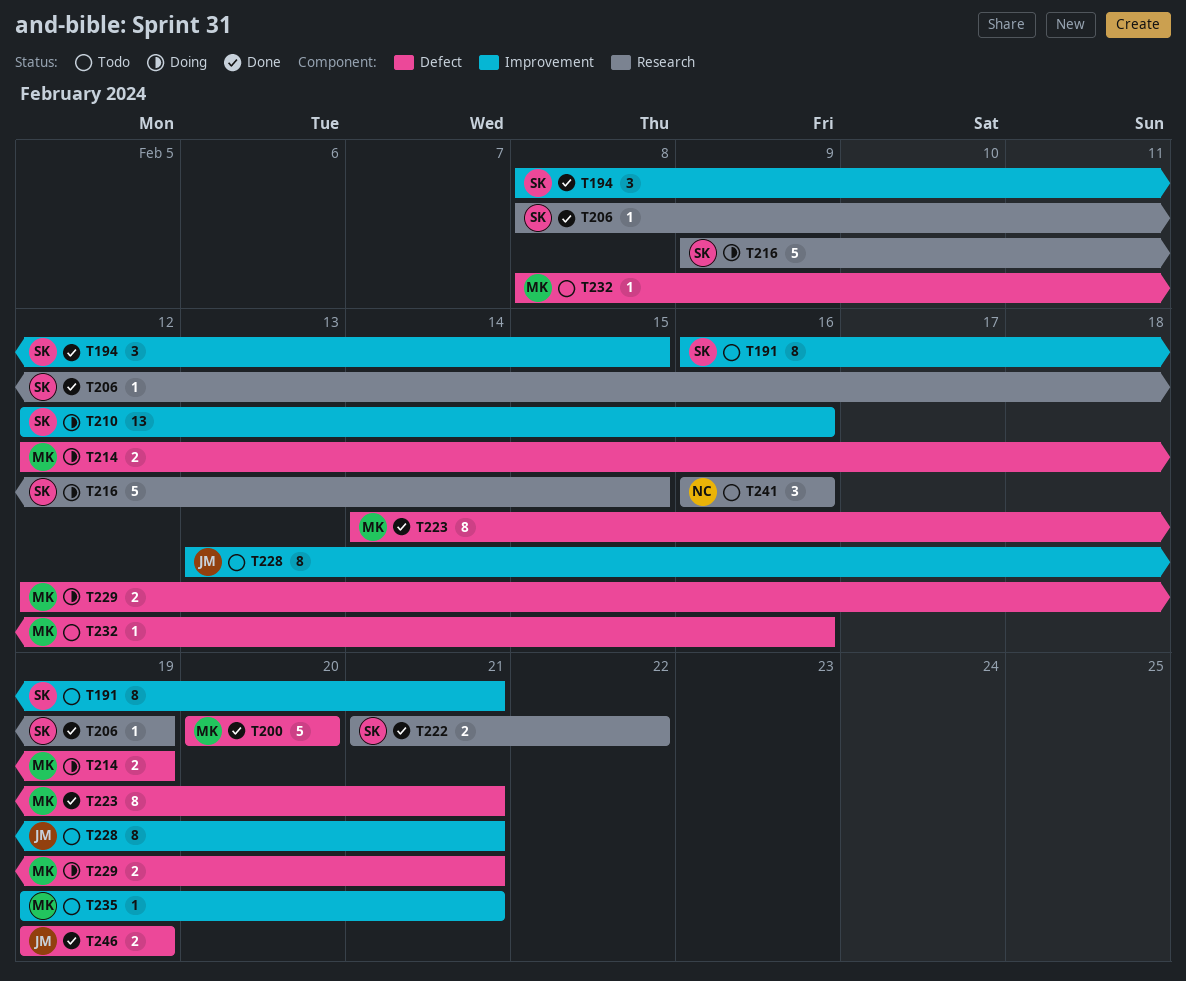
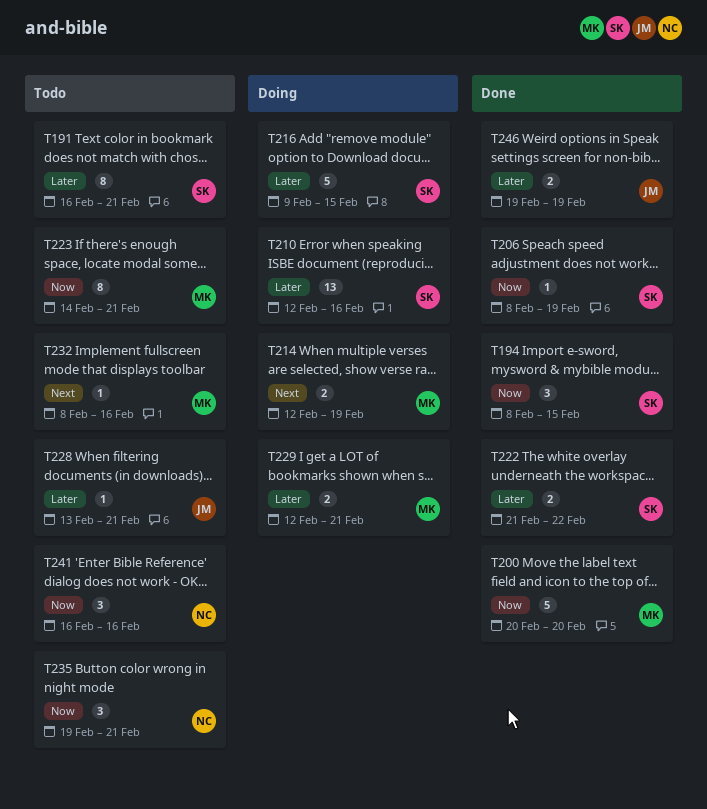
T223, status: Done -> Todo
T228, estimate: 8 -> 1
T235, owner: MK -> NC
T235, estimate: 1 -> 3

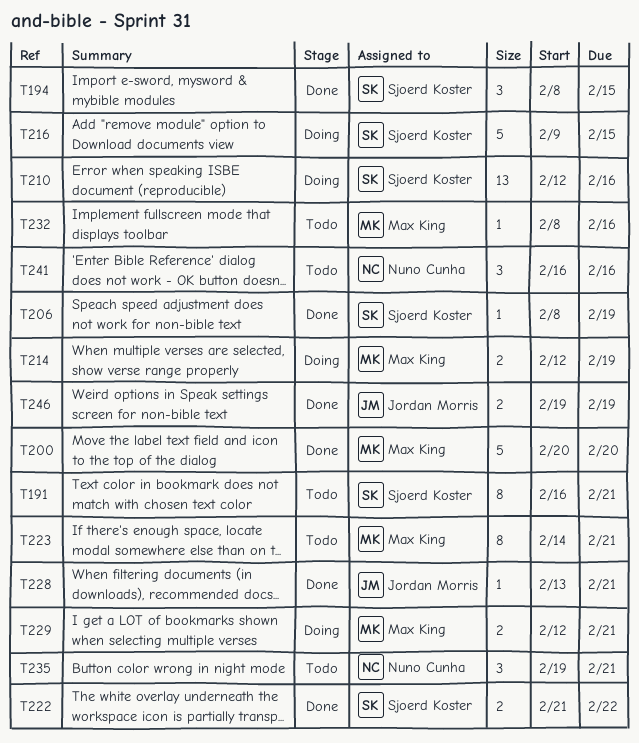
T228, status: Todo -> Done

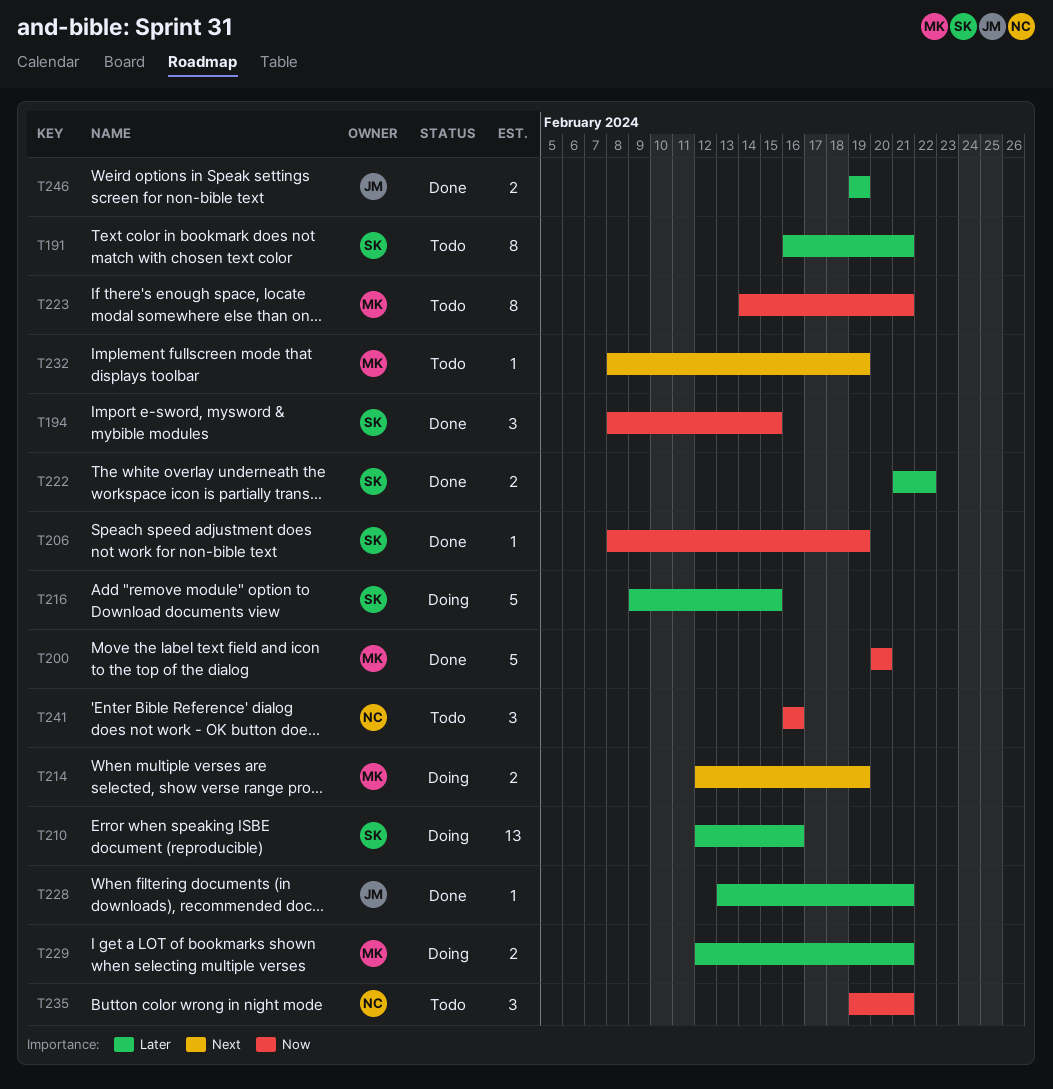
T232, due: Feb 16 -> Feb 19

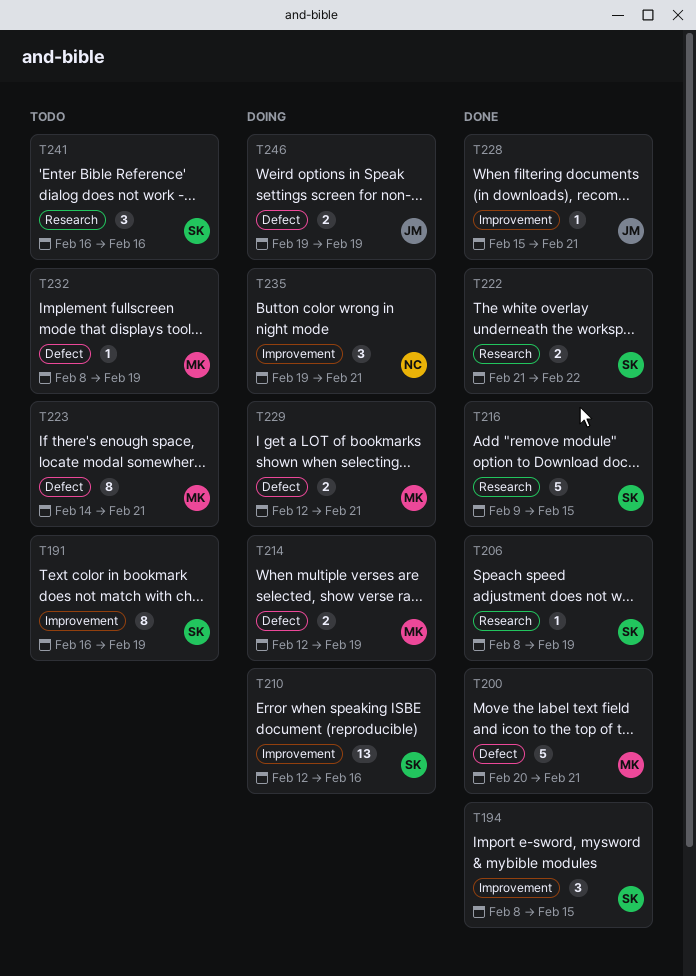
T191, due: Feb 21 -> Feb 19
T200, due: Feb 20 -> Feb 21
T216, status: Doing -> Done
T228, start: Feb 13 -> Feb 15
T235, status: Todo -> Doing
T241, owner: NC -> SK
T246, status: Done -> Doing

